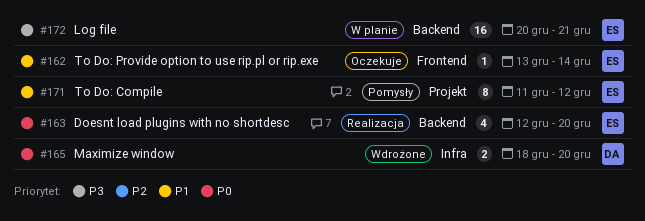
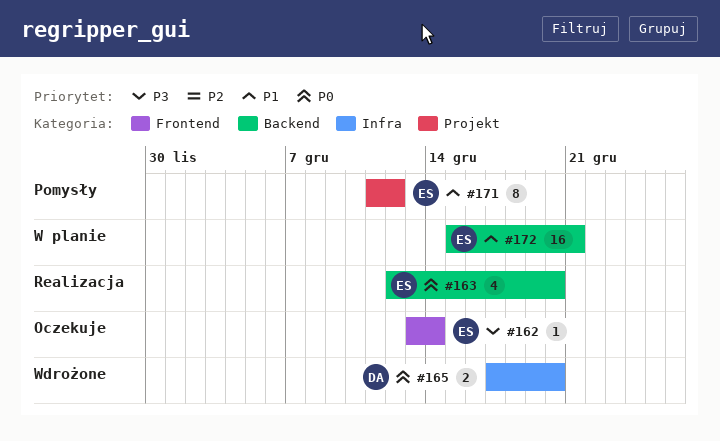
#162, priority: P1 -> P3
#165, start: Dec 18 -> Dec 17
#172, priority: P3 -> P1
#172, start: Dec 20 -> Dec 15

